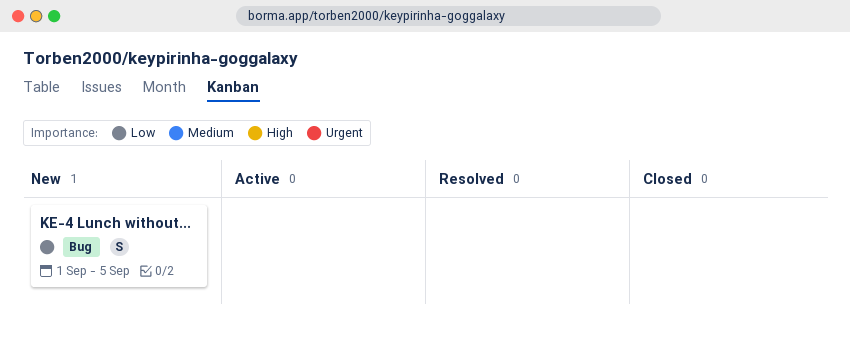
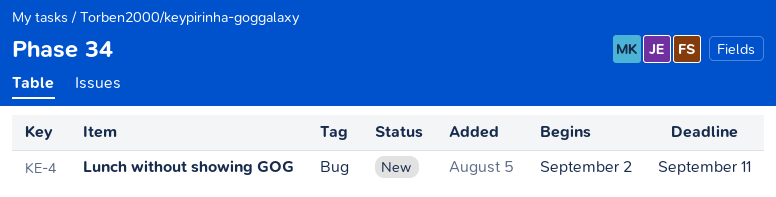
KE-4, start: Sep 1 -> Sep 2
KE-4, due: Sep 5 -> Sep 11

